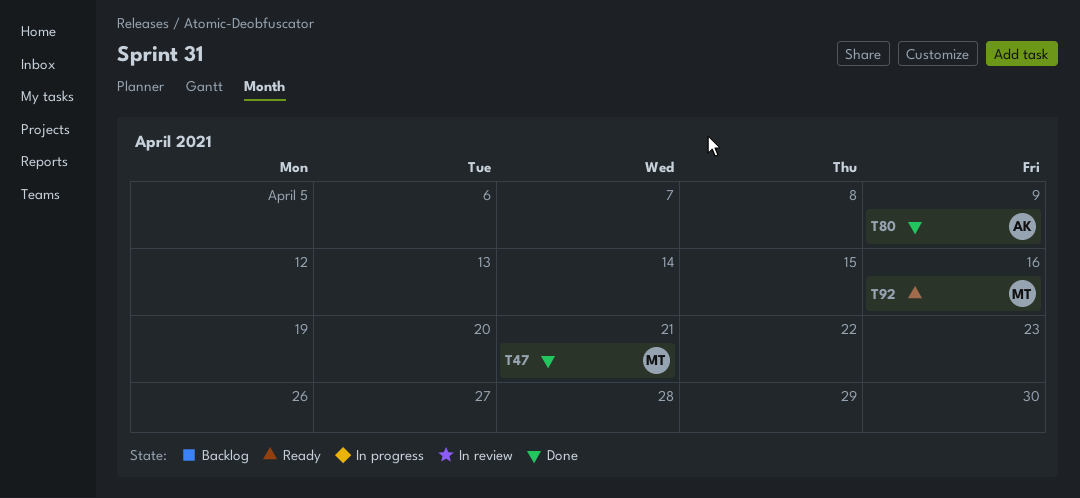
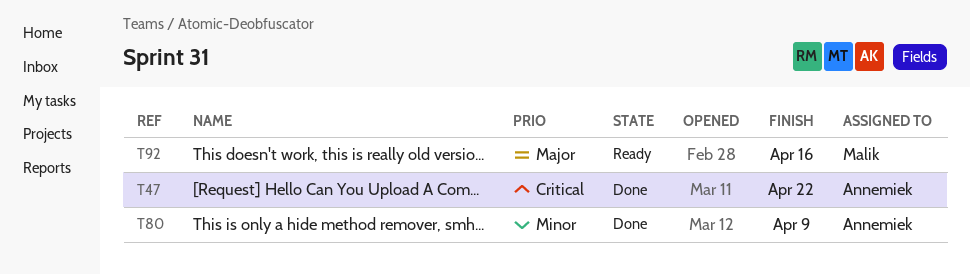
T47, owner: Malik -> Annemiek
T47, due: Apr 21 -> Apr 22

